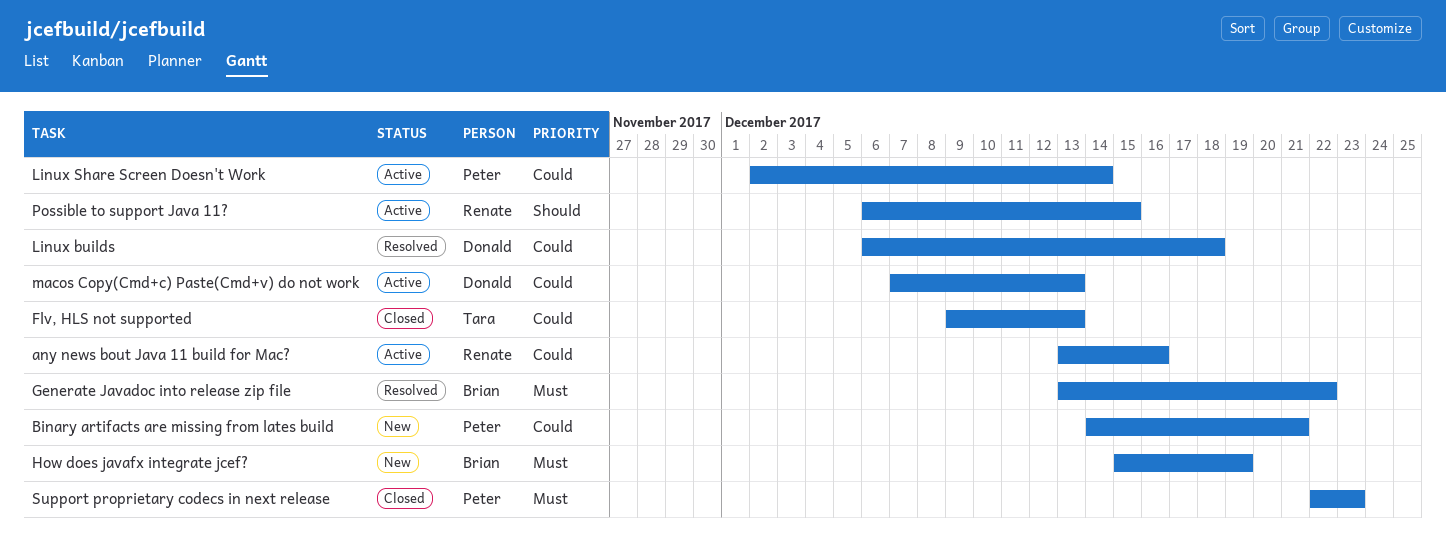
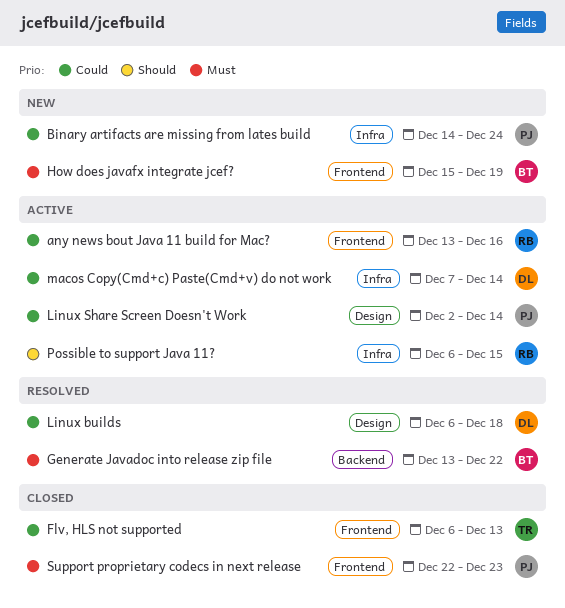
Binary artifacts are missing from lates build, due: Dec 21 -> Dec 24
Flv, HLS not supported, start: Dec 9 -> Dec 6
macos Copy(Cmd+c) Paste(Cmd+v) do not work, due: Dec 13 -> Dec 14

